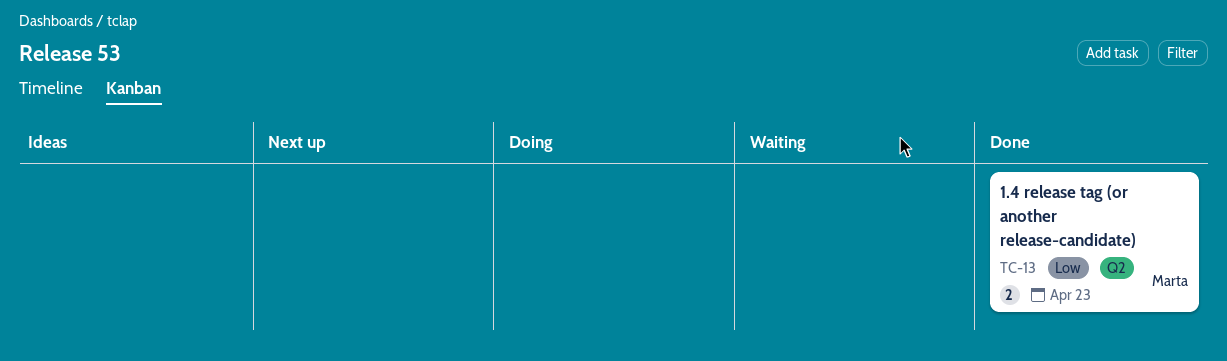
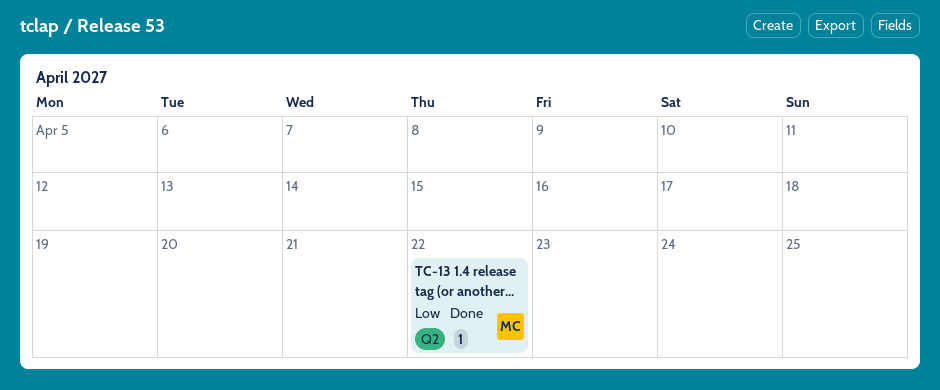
TC-13, estimate: 2 -> 1
TC-13, due: Apr 23 -> Apr 22

